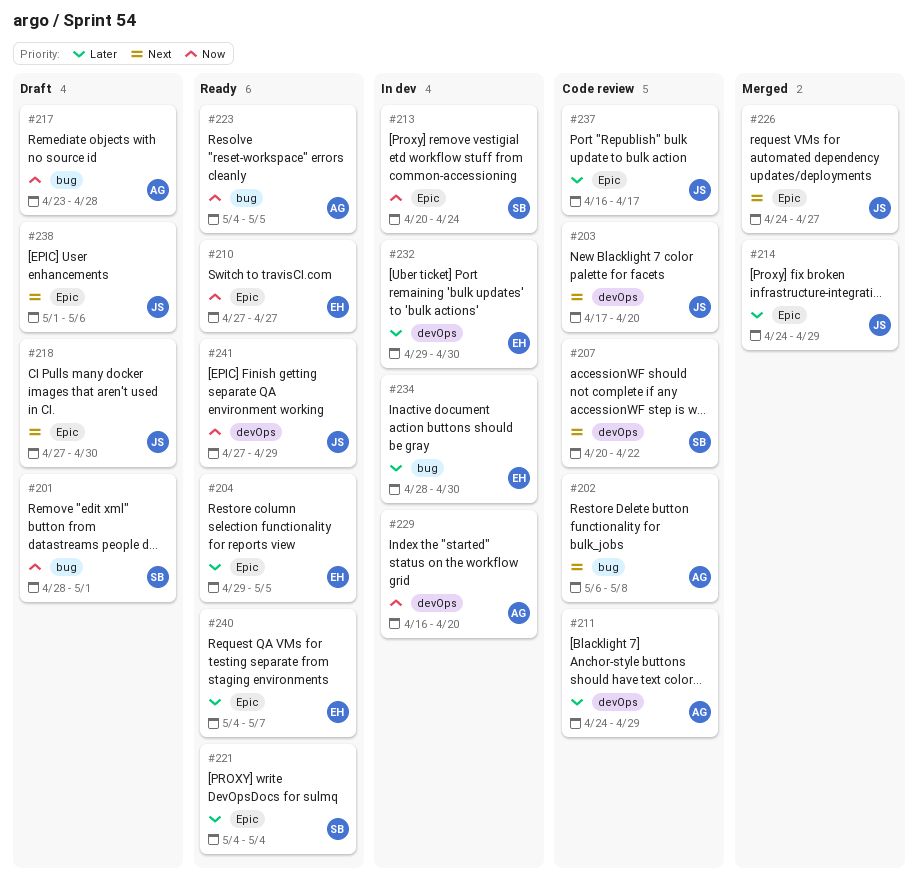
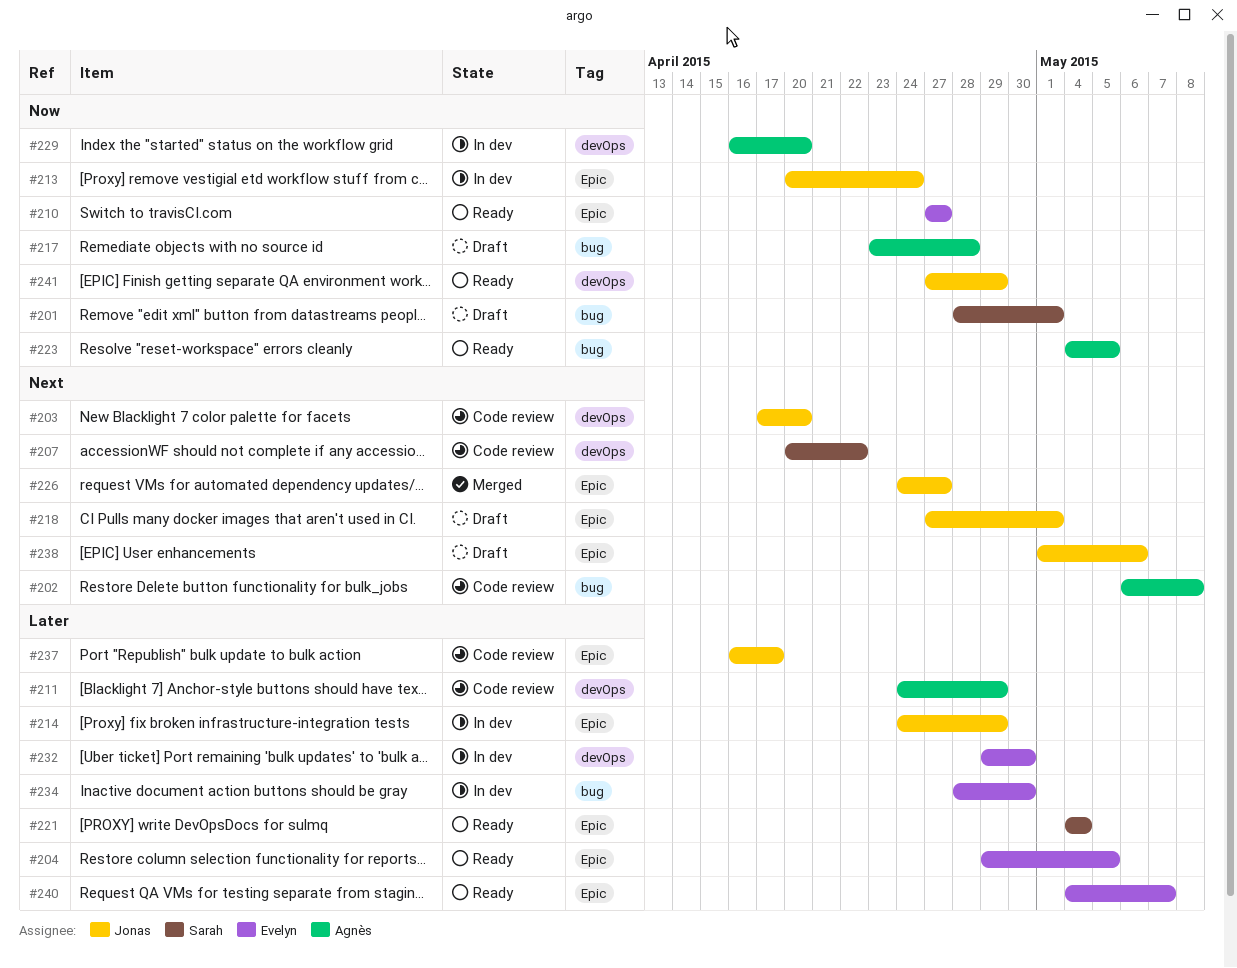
#213, owner: Sarah -> Jonas
#214, status: Merged -> In dev
#218, due: Apr 30 -> May 1

